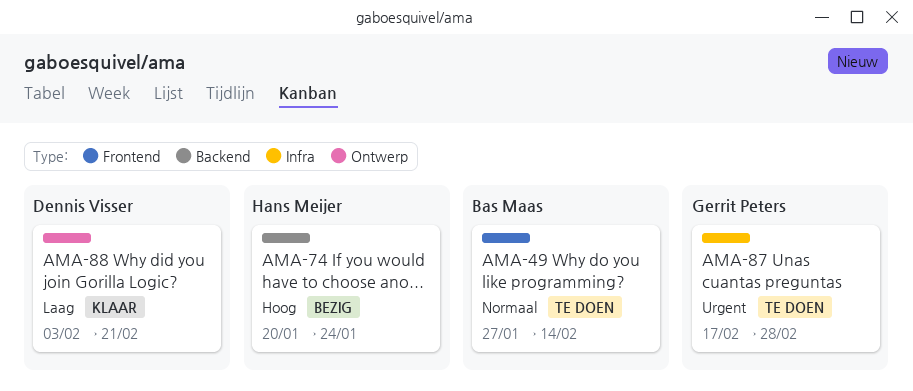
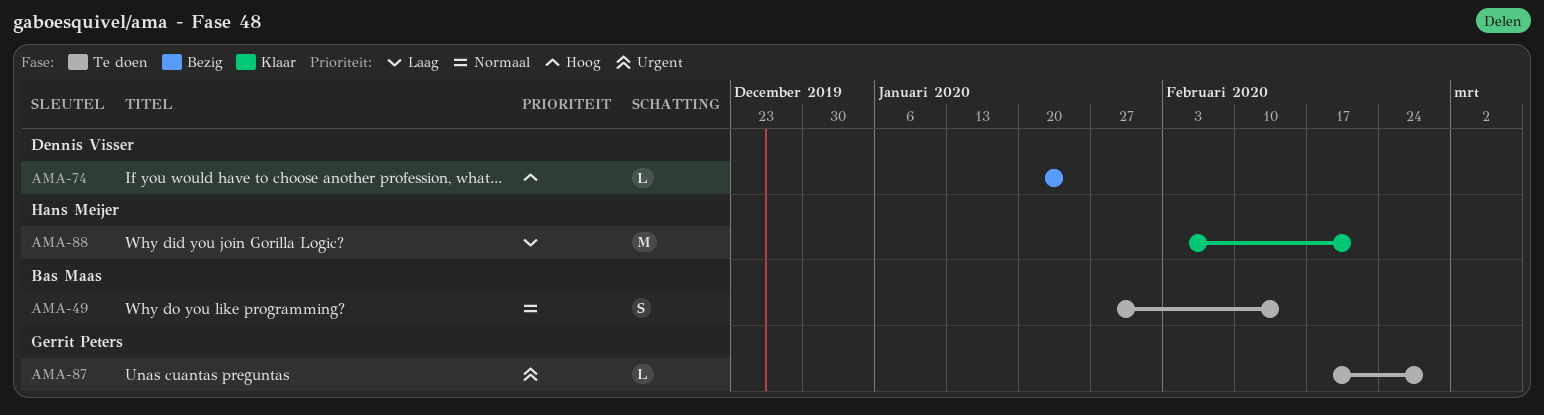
AMA-74, owner: Hans Meijer -> Dennis Visser
AMA-88, owner: Dennis Visser -> Hans Meijer

